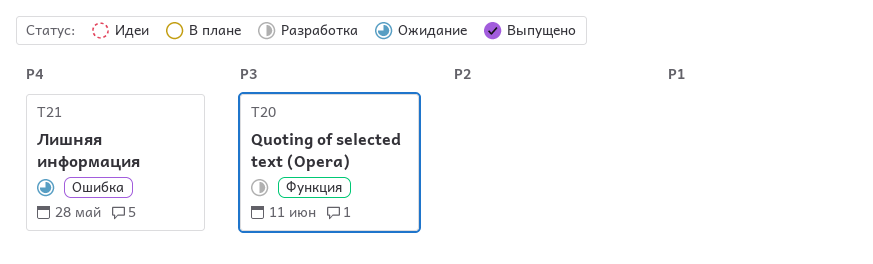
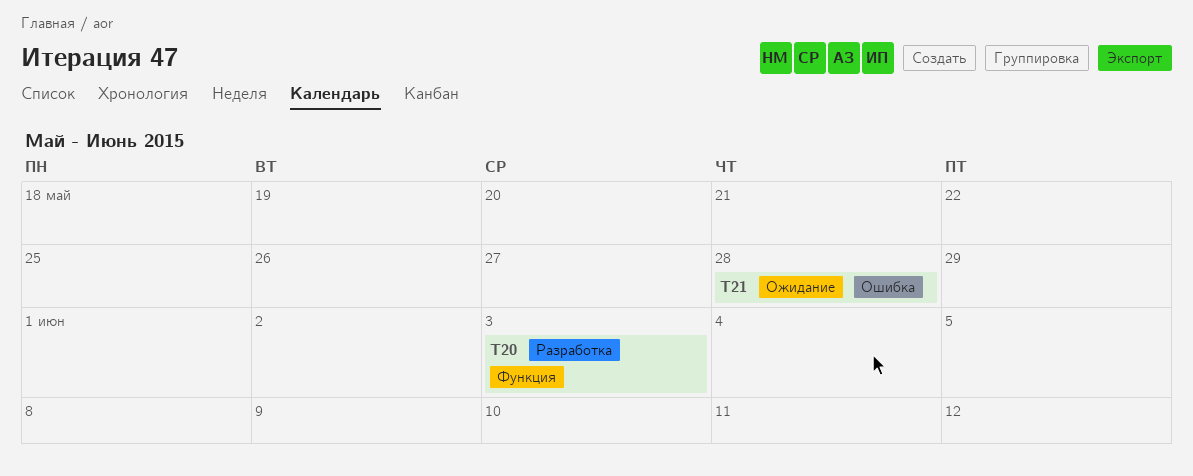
T20, due: Jun 11 -> Jun 3

